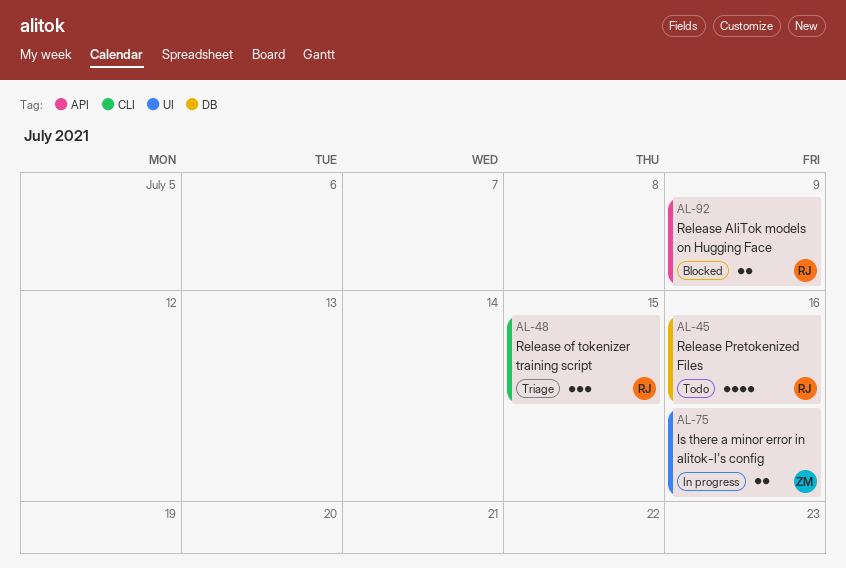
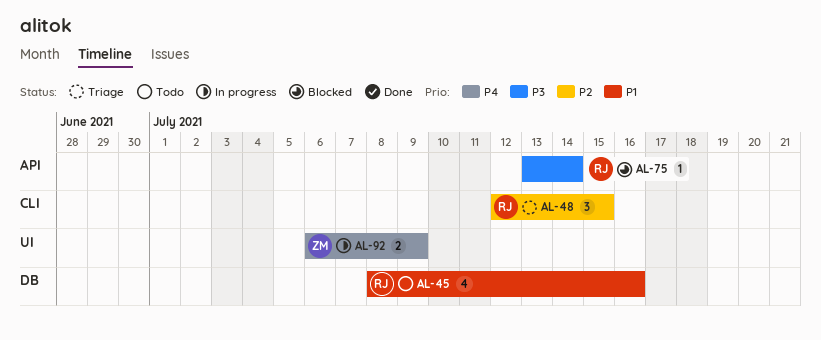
AL-75, status: In progress -> Blocked
AL-75, owner: ZM -> RJ
AL-75, label: UI -> API
AL-75, estimate: 2 -> 1
AL-75, due: Jul 16 -> Jul 14
AL-92, status: Blocked -> In progress
AL-92, owner: RJ -> ZM
AL-92, label: API -> UI

